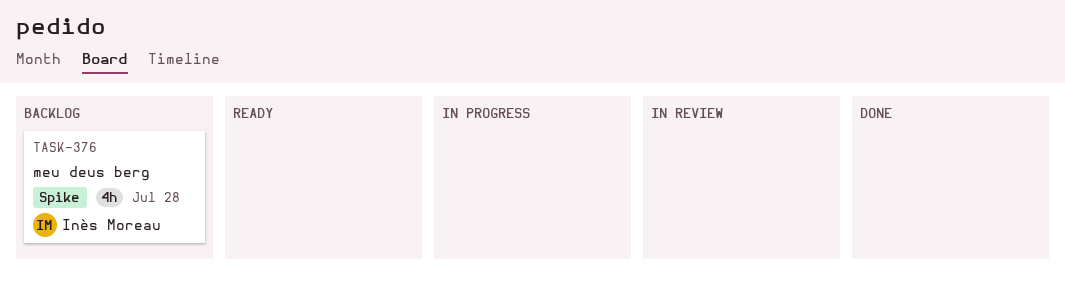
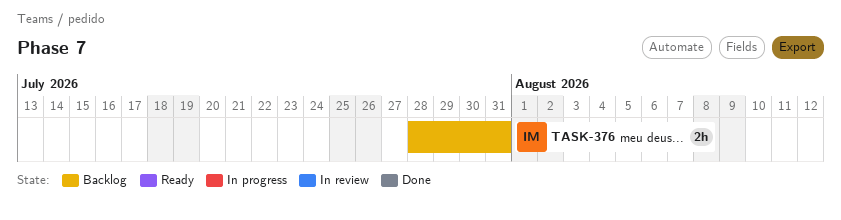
TASK-376, estimate: 4h -> 2h
TASK-376, due: Jul 28 -> Jul 31

